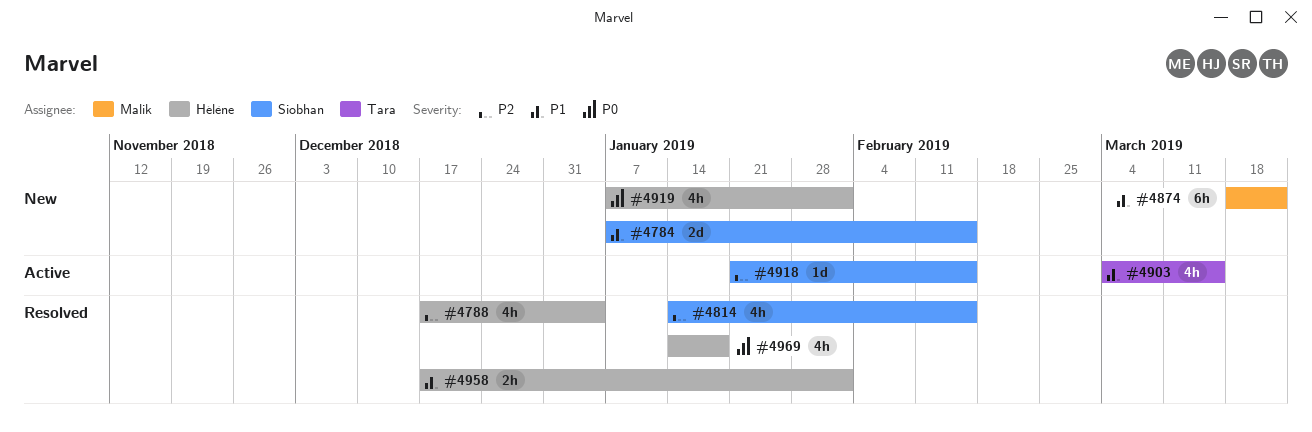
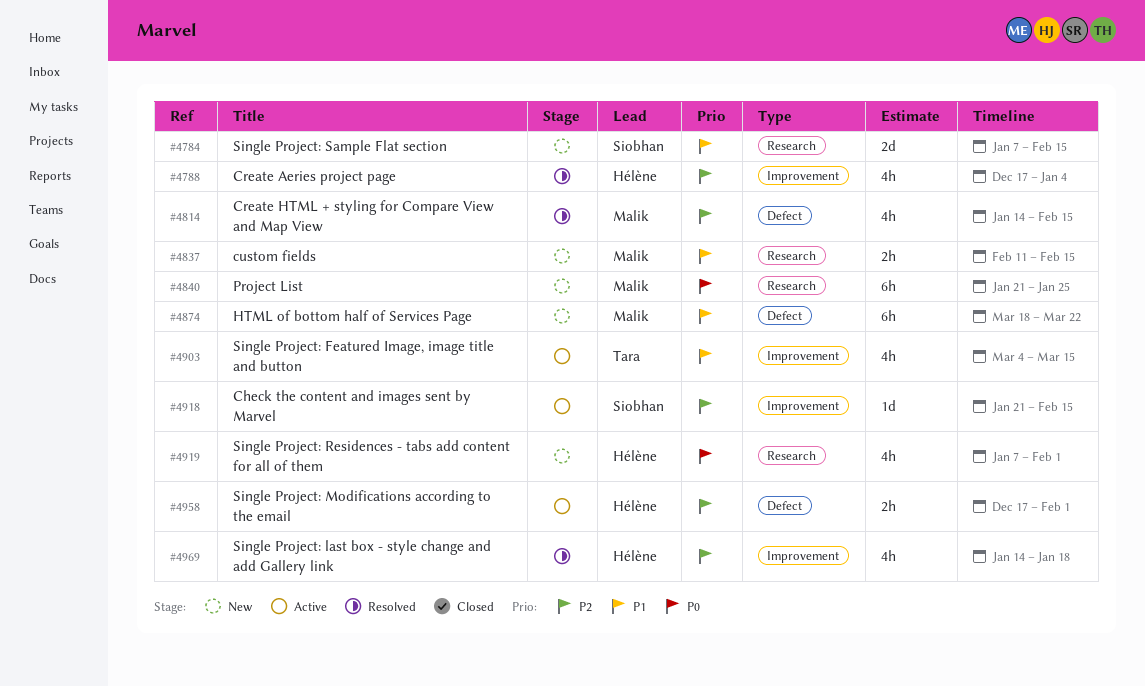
#4814, owner: Siobhan -> Malik
#4837: none -> present
#4840: none -> present
#4958, status: Resolved -> Active
#4958, priority: P1 -> P2
#4969, priority: P0 -> P2

